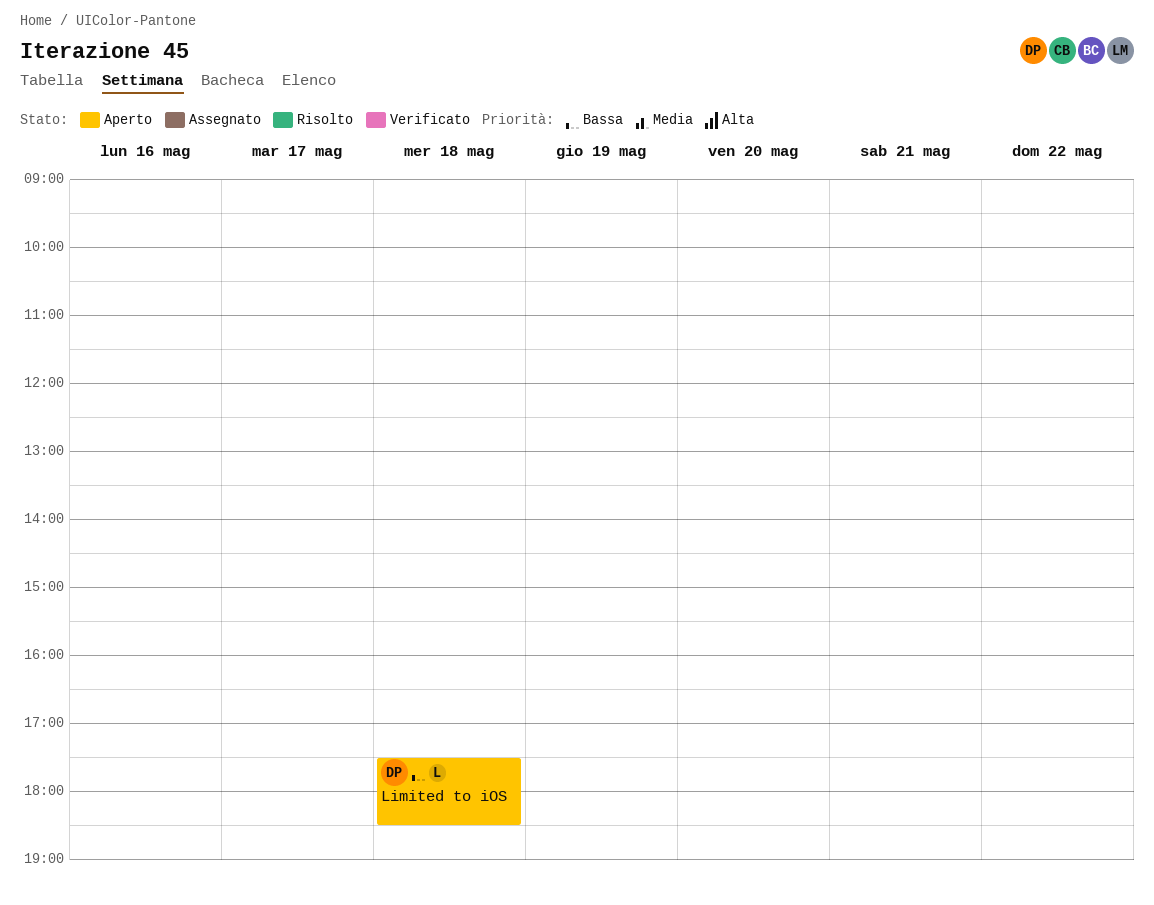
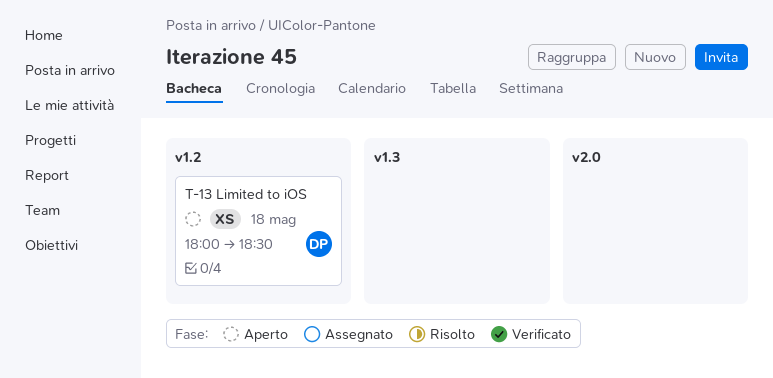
Limited to iOS, estimate: L -> XS
Limited to iOS, begins: 17:30 -> 18:00

